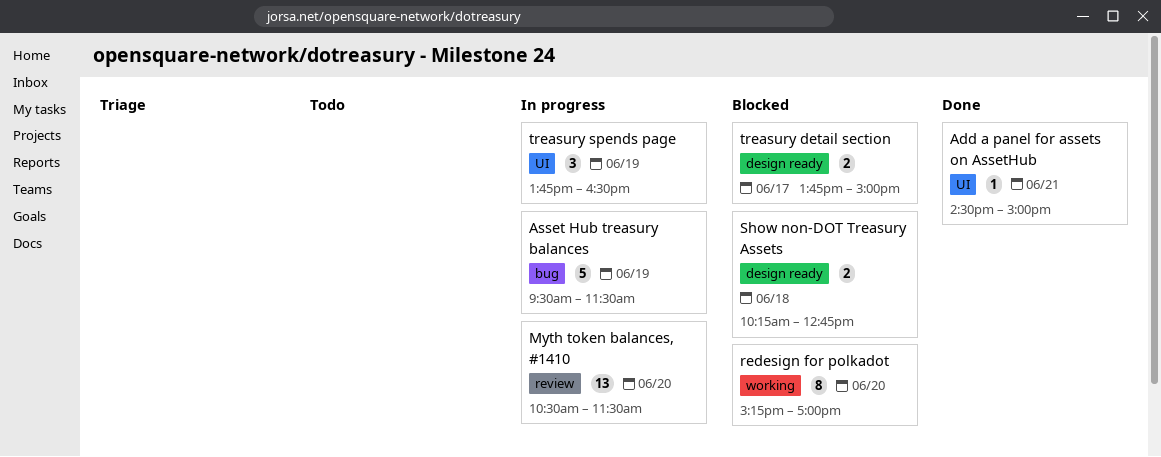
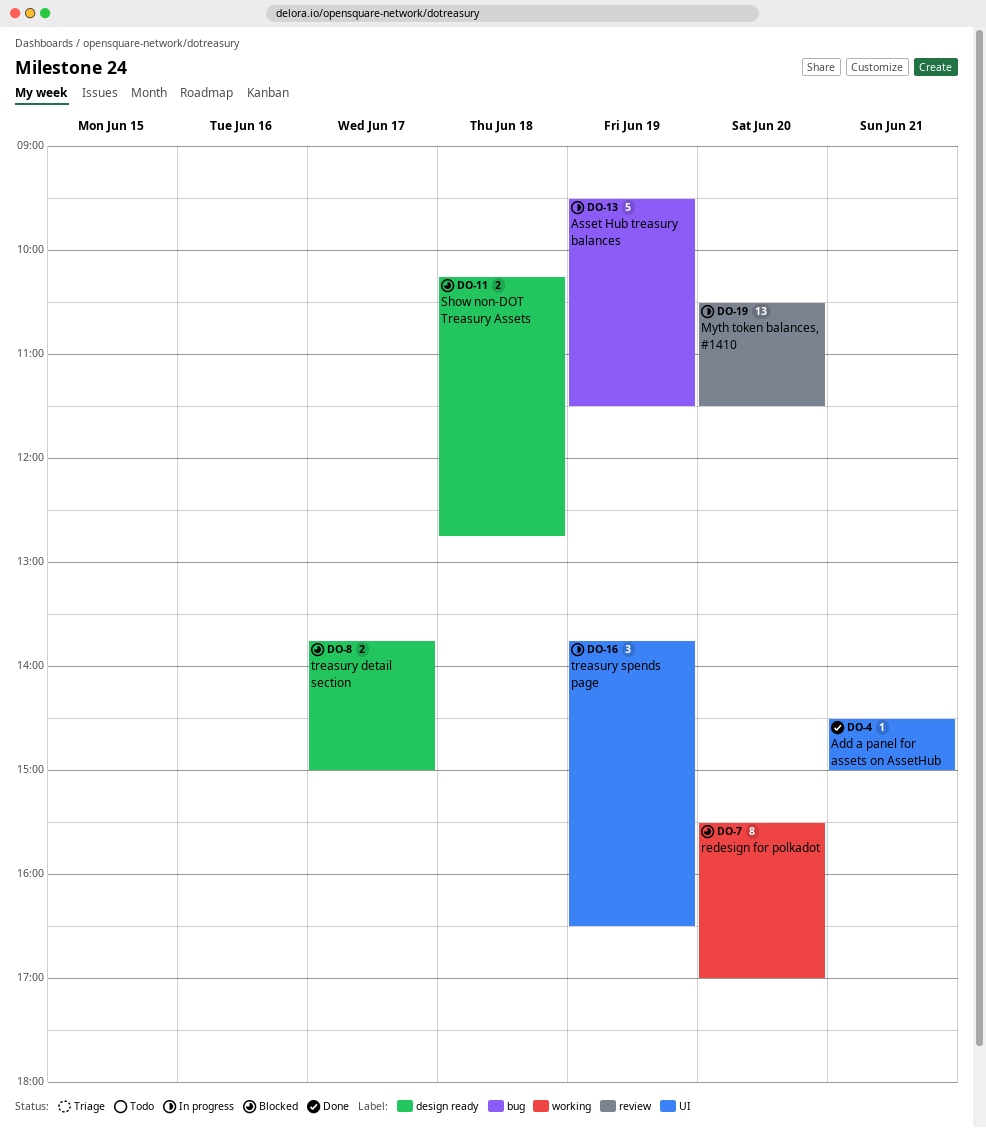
redesign for polkadot, begins: 15:15 -> 15:30

